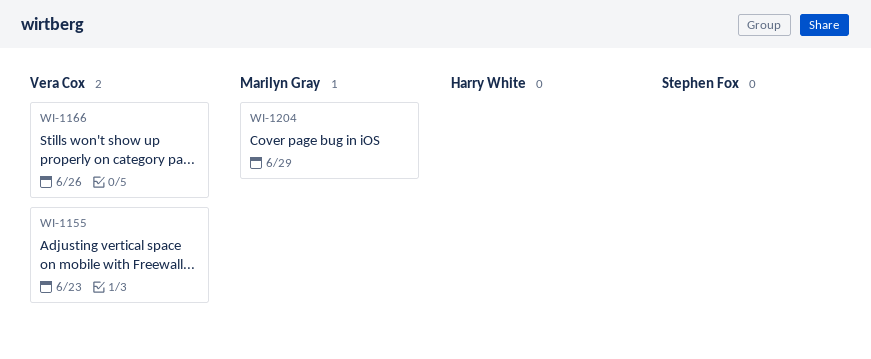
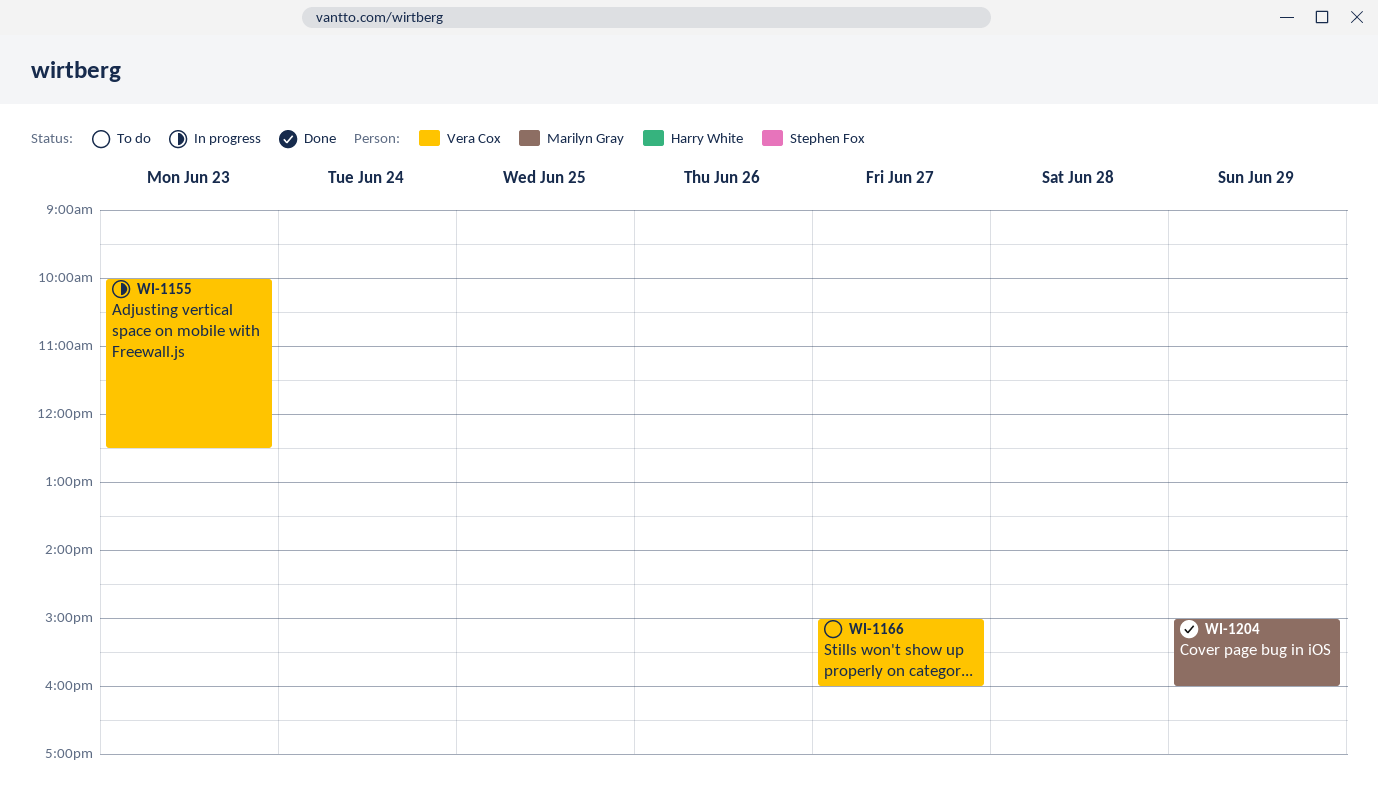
WI-1166, day: Jun 26 -> Jun 27

